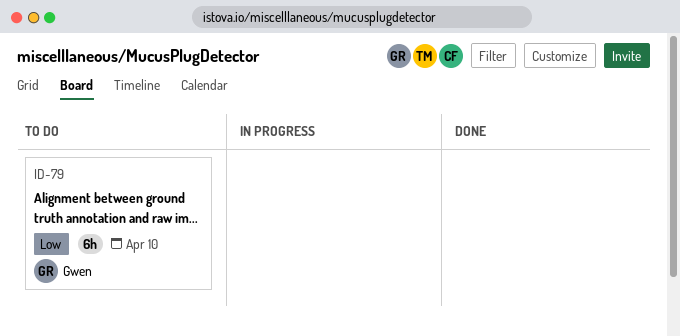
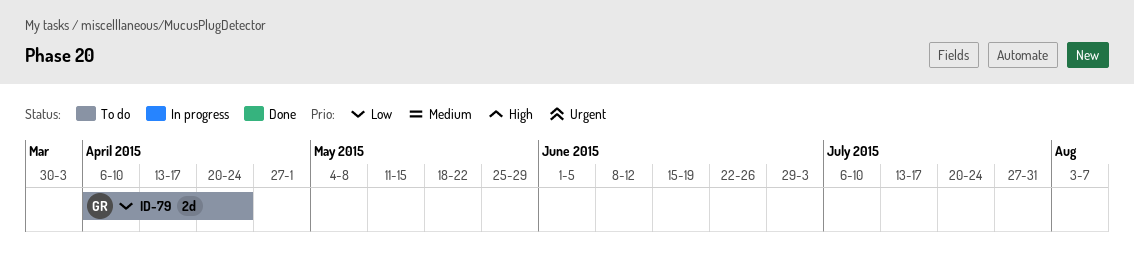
ID-79, estimate: 6h -> 2d
ID-79, due: Apr 10 -> Apr 24

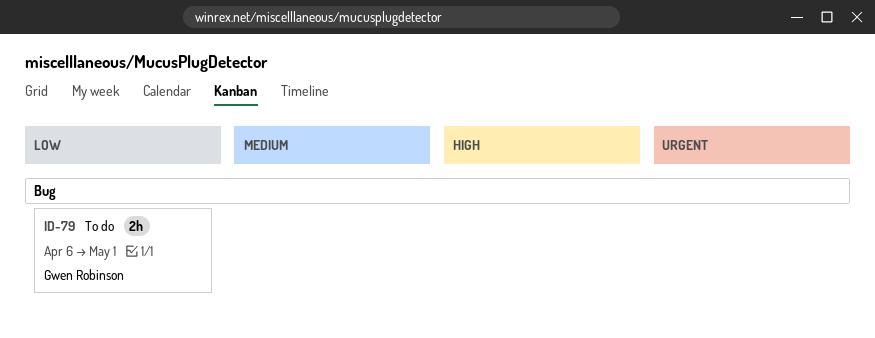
ID-79, estimate: 2d -> 2h
ID-79, due: Apr 24 -> May 1

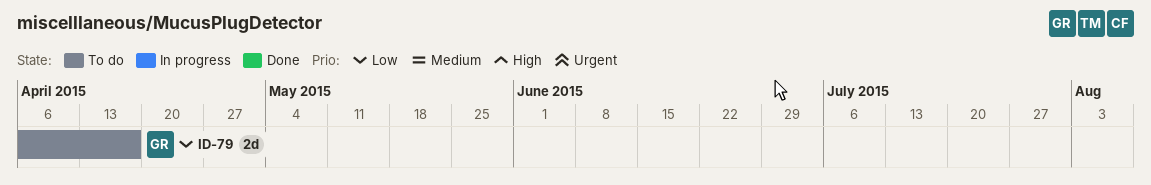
ID-79, estimate: 2h -> 2d
ID-79, due: May 1 -> Apr 17

